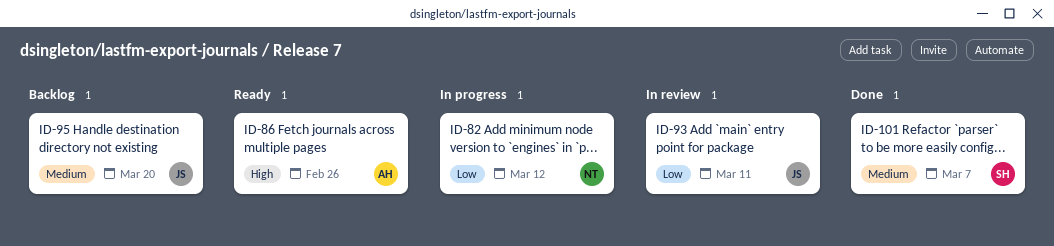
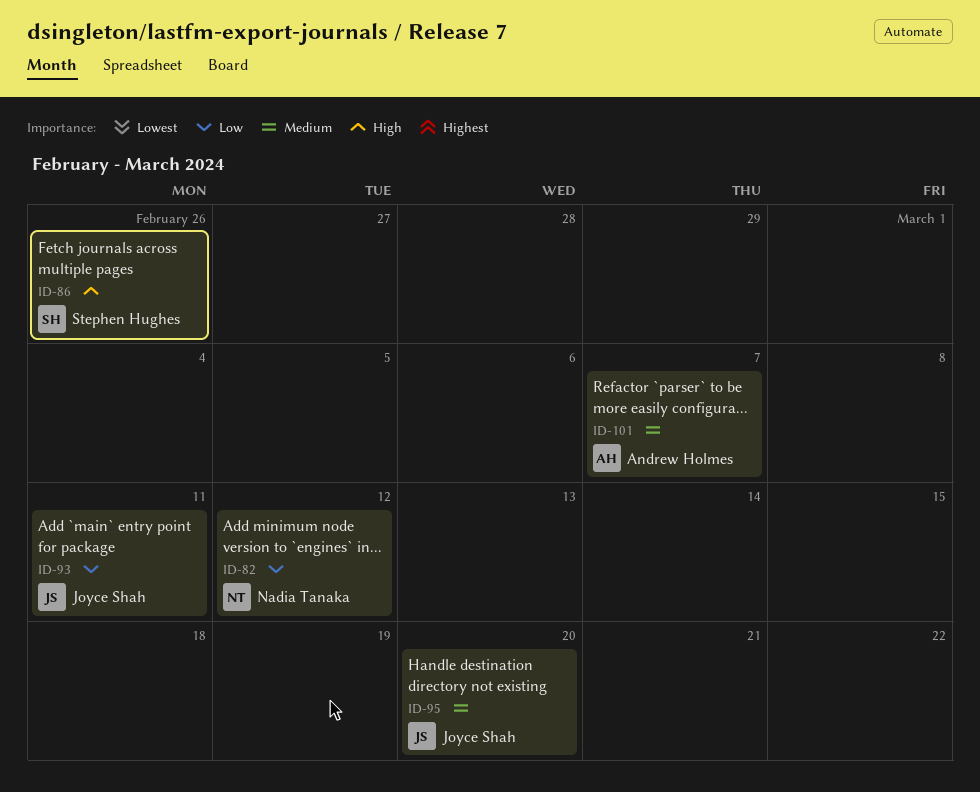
ID-86, owner: Andrew Holmes -> Stephen Hughes
ID-101, owner: Stephen Hughes -> Andrew Holmes

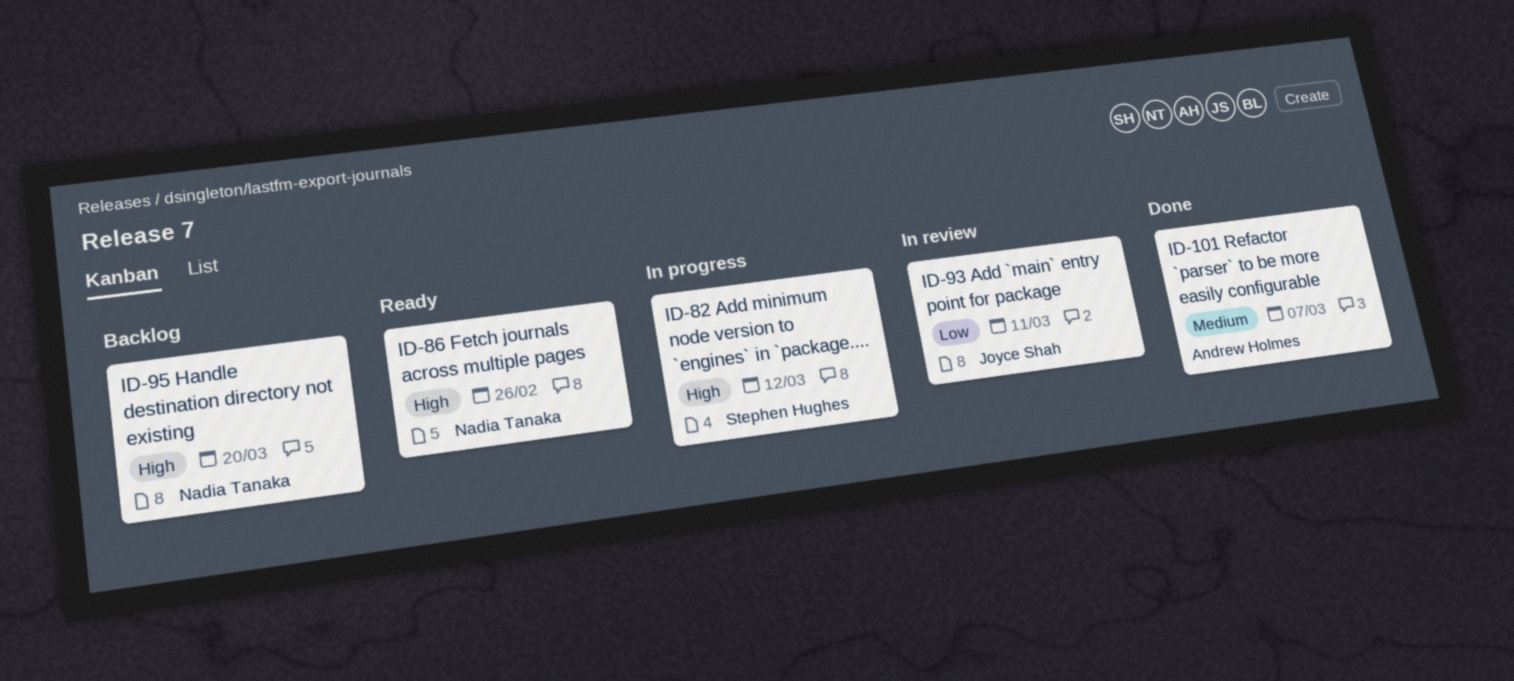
ID-82, owner: Nadia Tanaka -> Stephen Hughes
ID-82, priority: Low -> High
ID-86, owner: Stephen Hughes -> Nadia Tanaka
ID-95, owner: Joyce Shah -> Nadia Tanaka
ID-95, priority: Medium -> High

